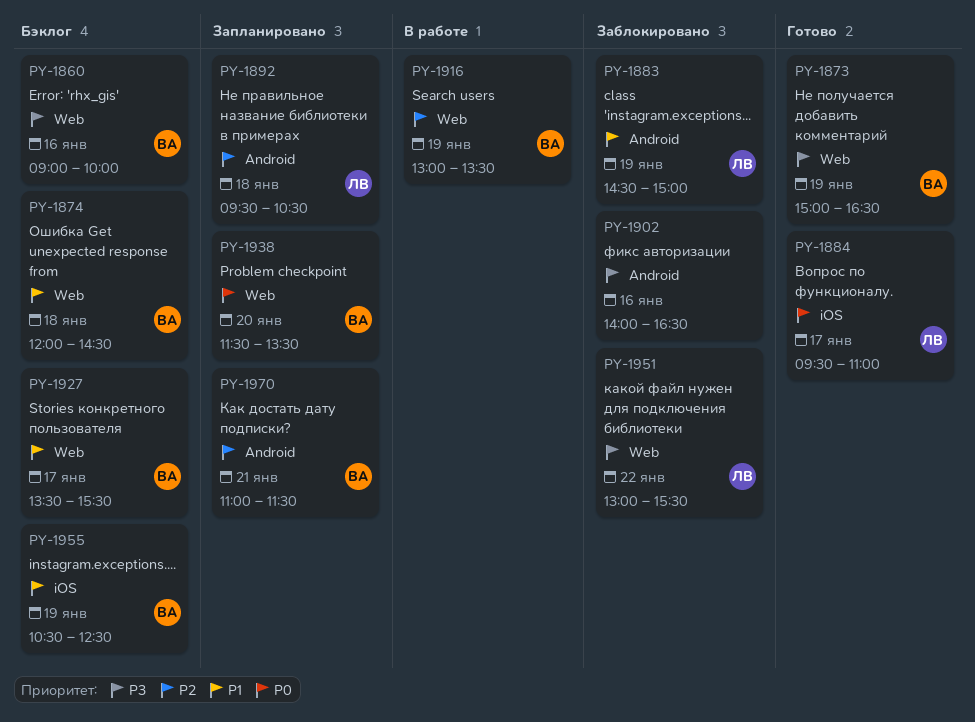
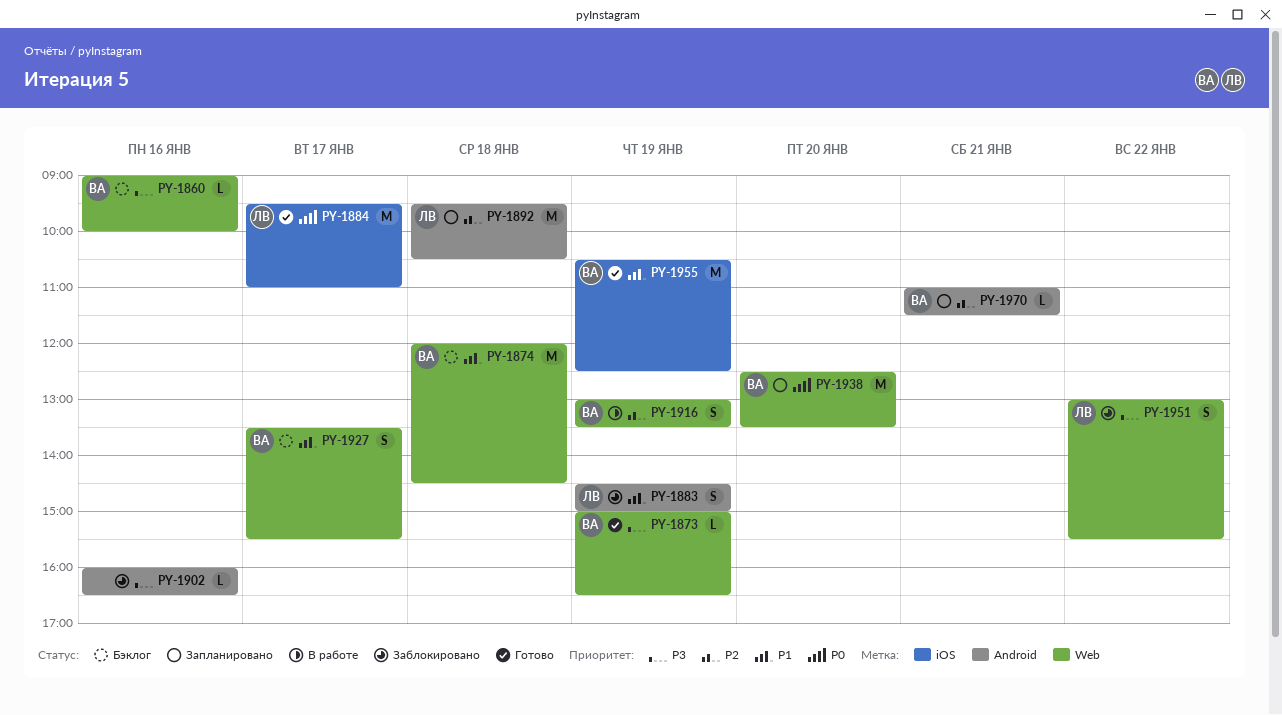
PY-1902, begins: 14:00 -> 16:00
PY-1938, begins: 11:30 -> 12:30
PY-1955, status: Бэклог -> Готово

